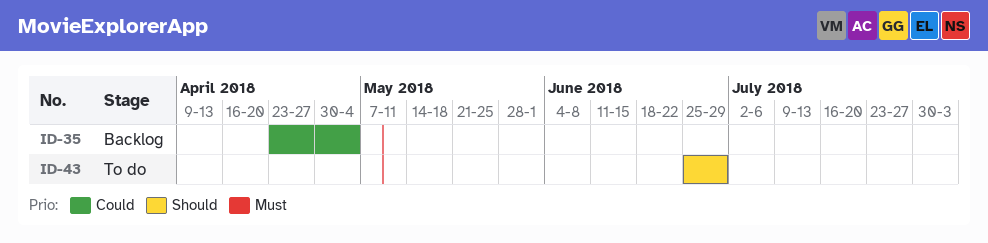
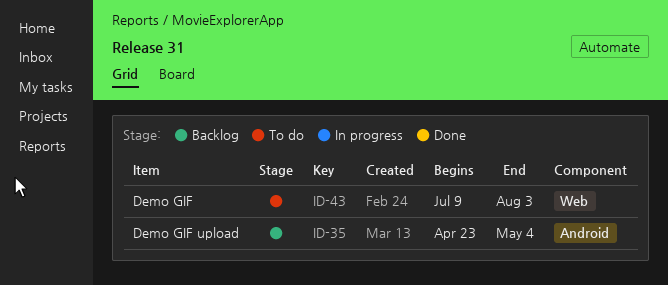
ID-43, start: Jun 25 -> Jul 9
ID-43, due: Jun 29 -> Aug 3

